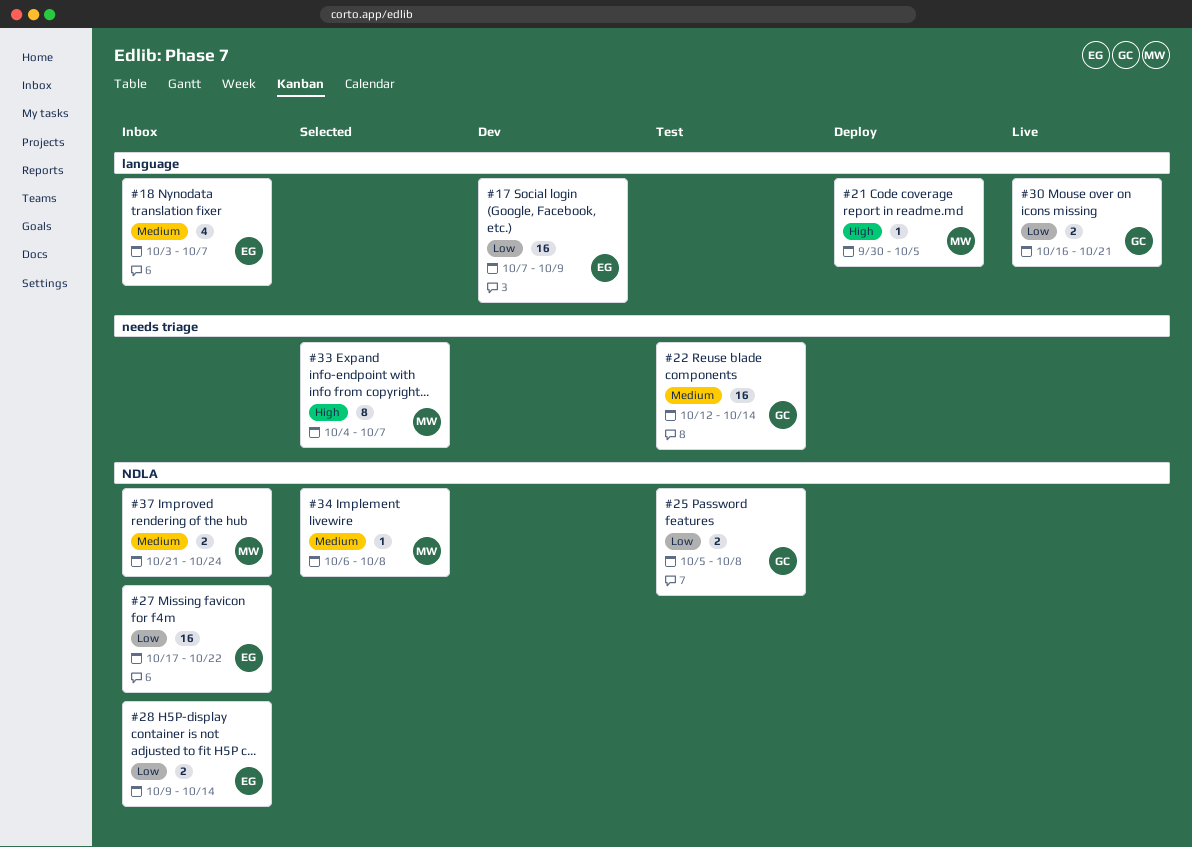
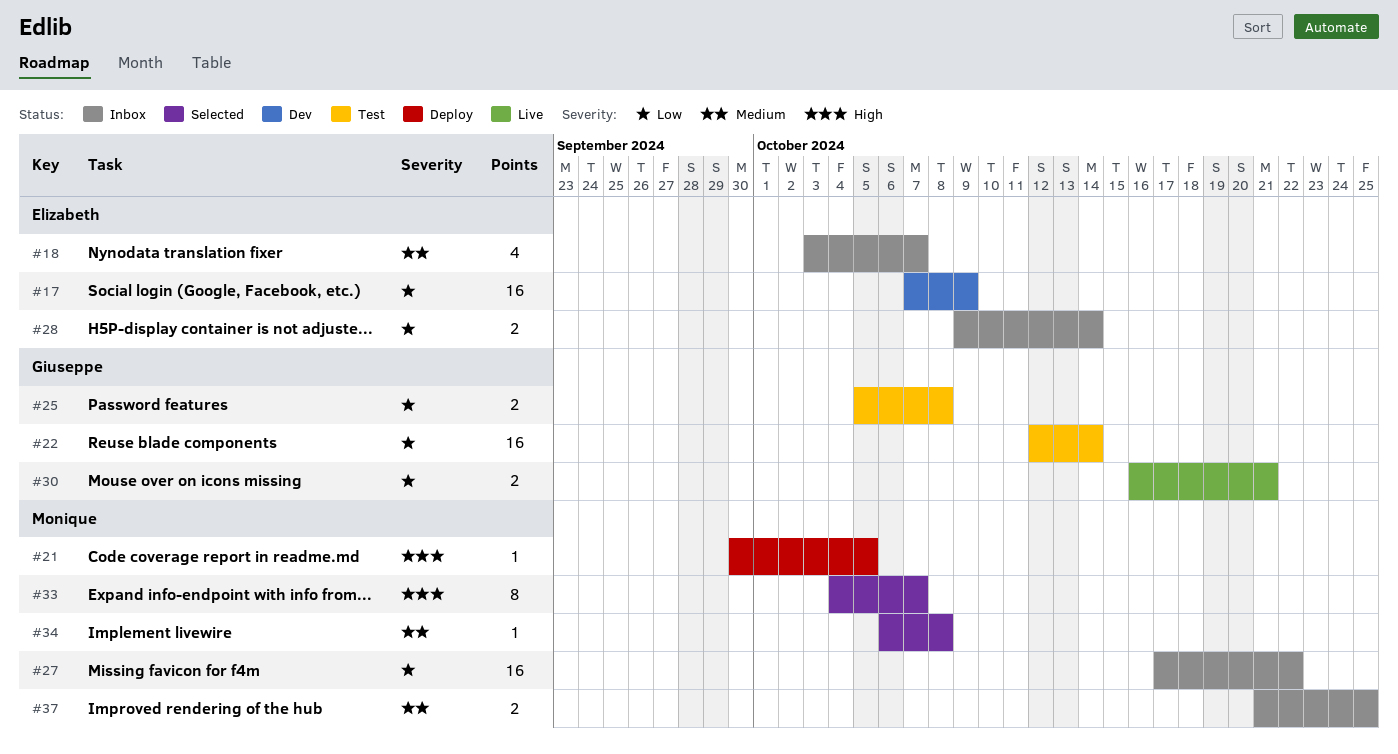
#22, priority: Medium -> Low
#27, owner: Elizabeth -> Monique
#37, due: Oct 24 -> Oct 25

